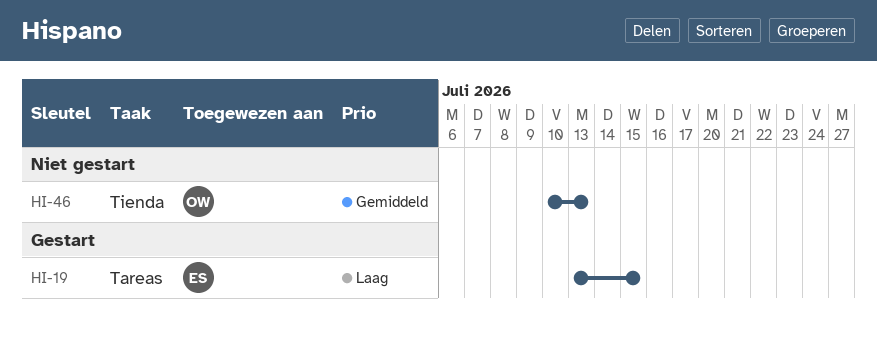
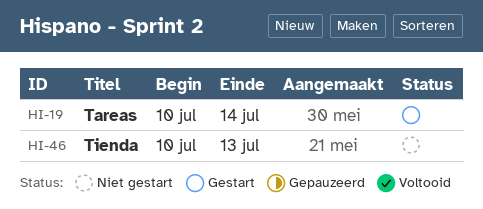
HI-19, start: Jul 13 -> Jul 10
HI-19, due: Jul 15 -> Jul 14

